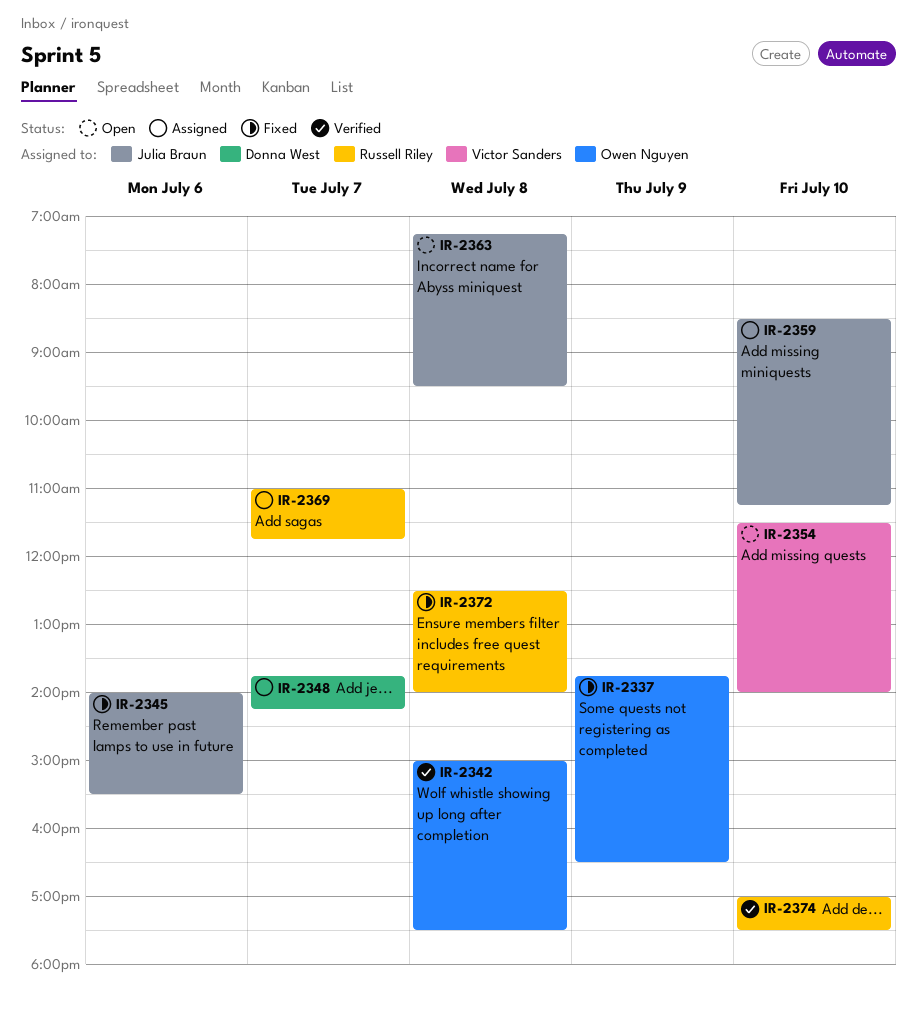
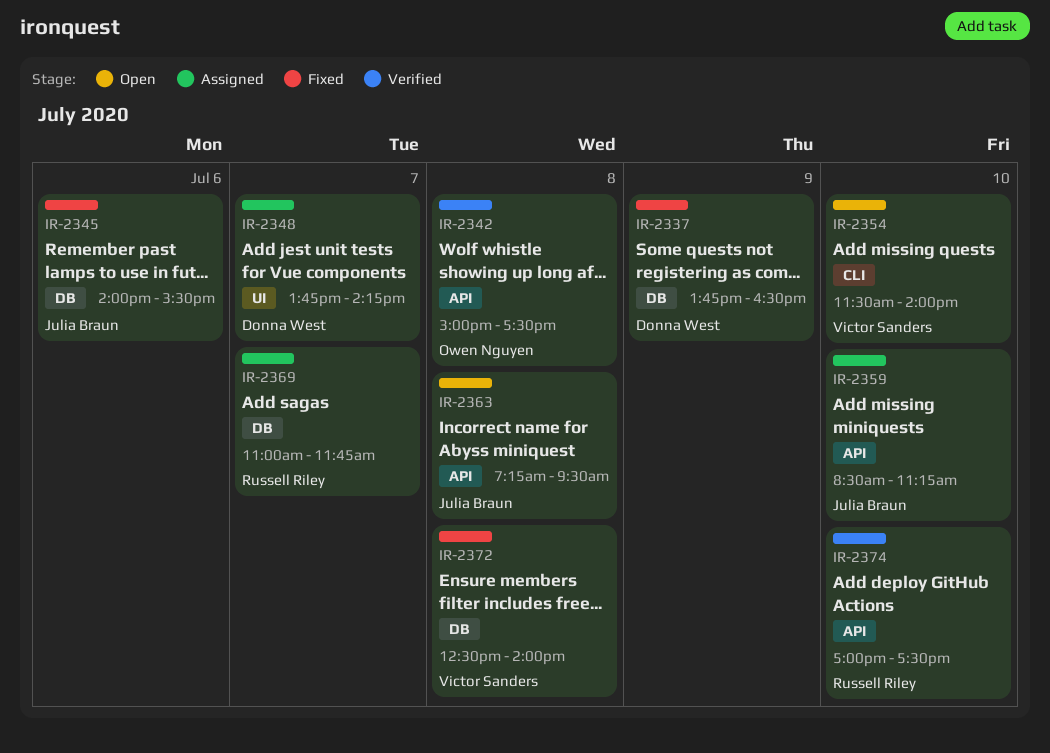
IR-2337, owner: Owen Nguyen -> Donna West
IR-2372, owner: Russell Riley -> Victor Sanders

